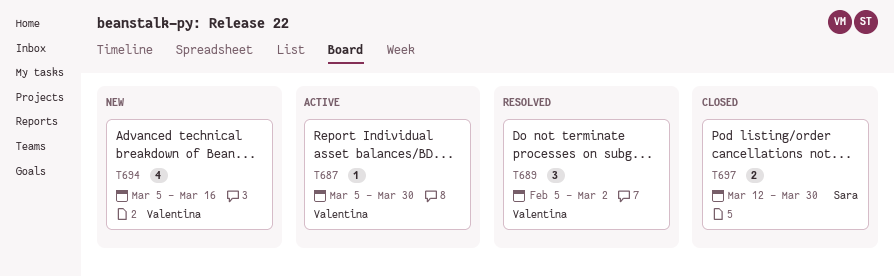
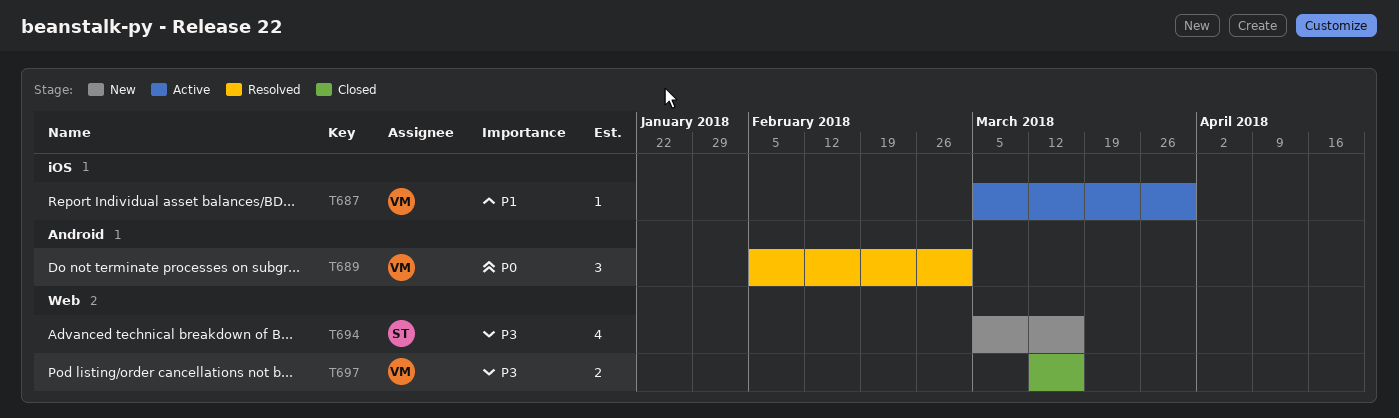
T694, owner: Valentina -> Sara
T697, owner: Sara -> Valentina
T697, due: Mar 30 -> Mar 16

